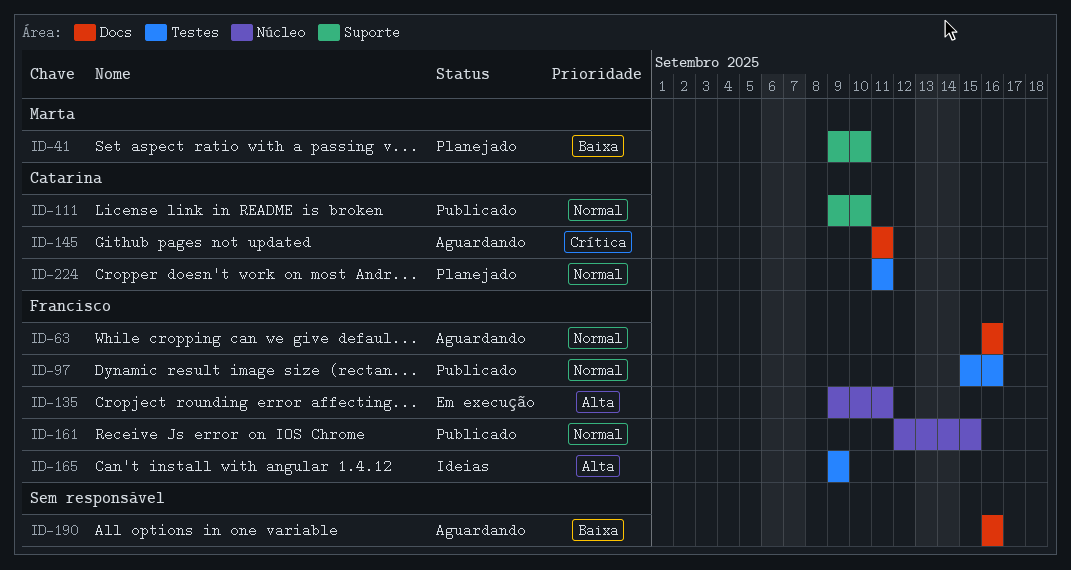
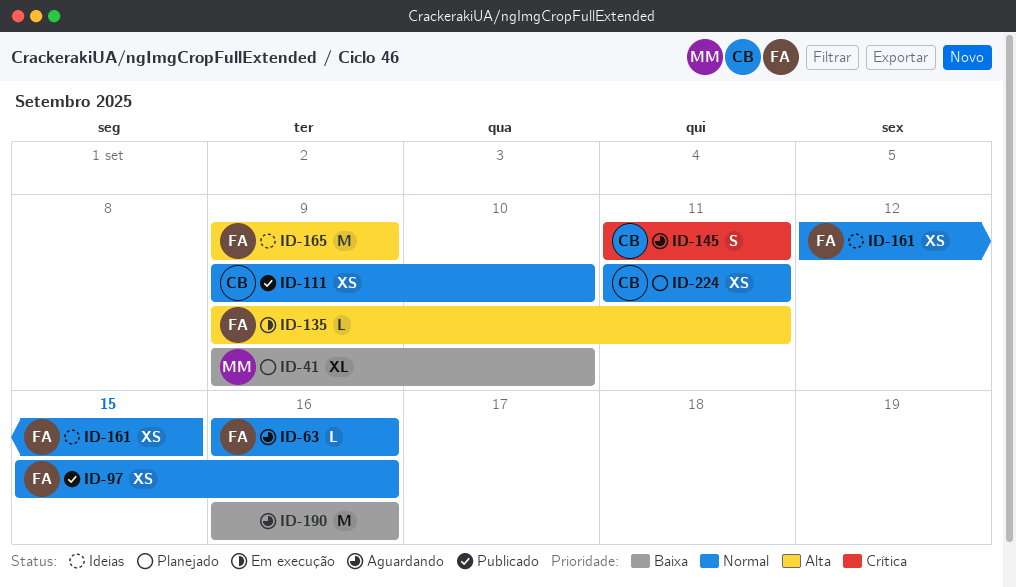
ID-161, status: Publicado -> Ideias

